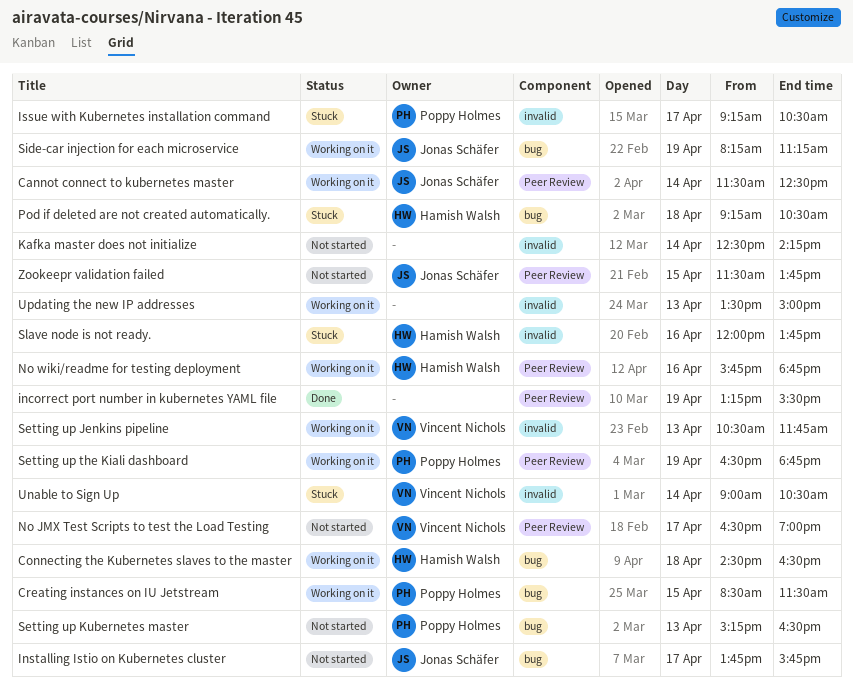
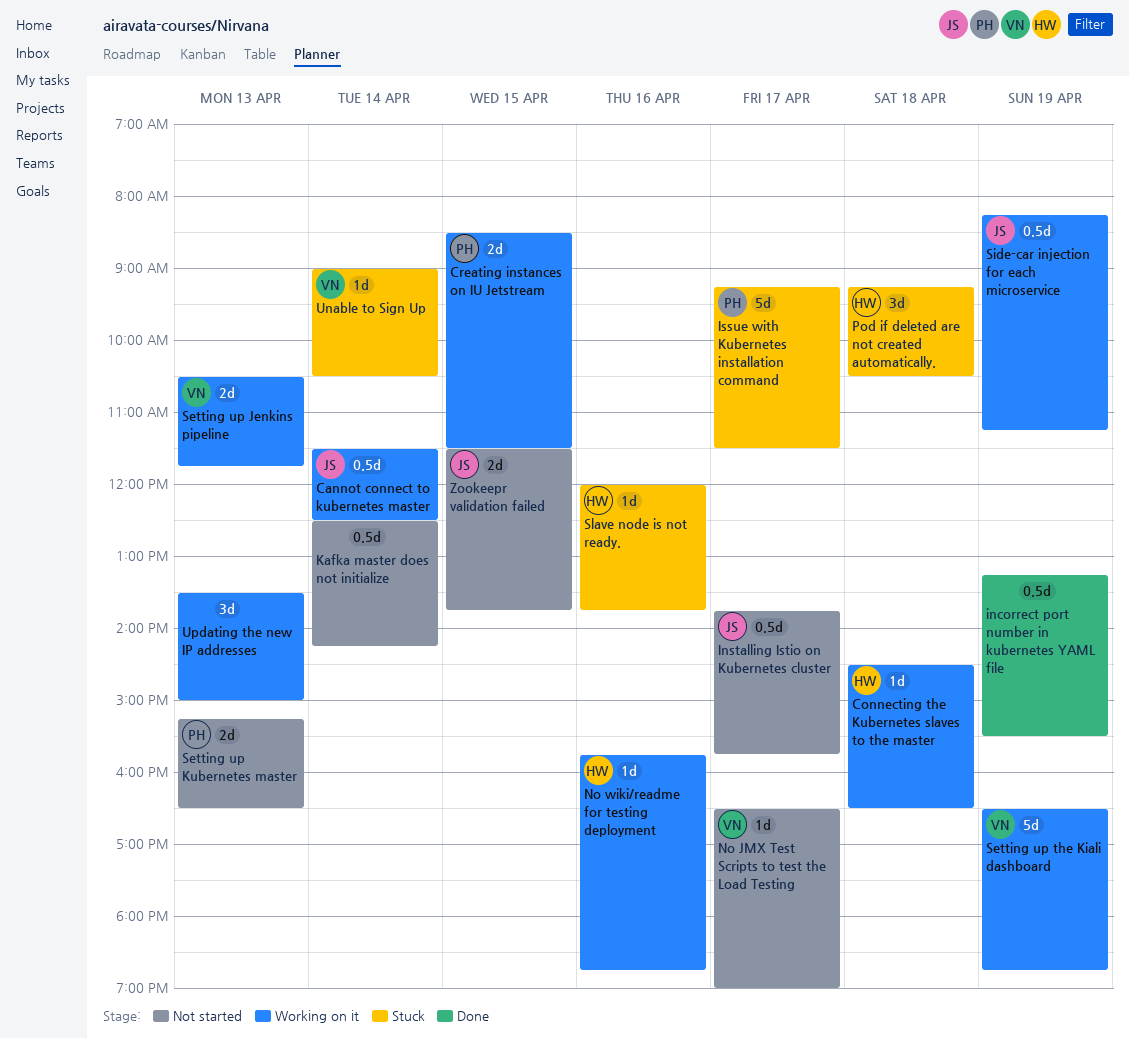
Issue with Kubernetes installation command, ends: 10:30 -> 11:30
Setting up the Kiali dashboard, owner: Poppy Holmes -> Vincent Nichols

